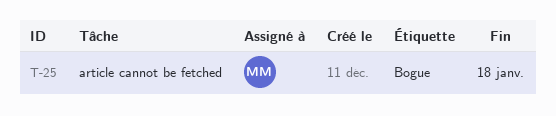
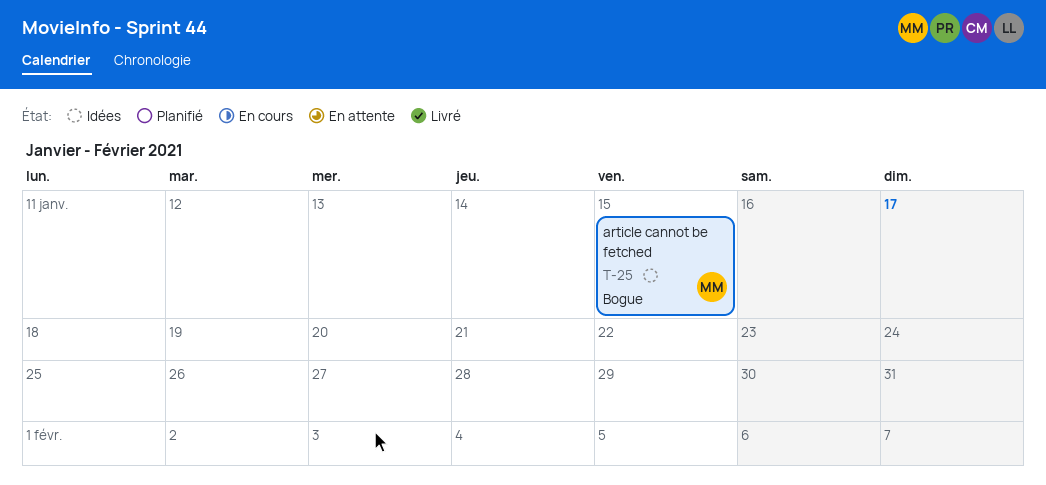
T-25, due: Jan 18 -> Jan 15

